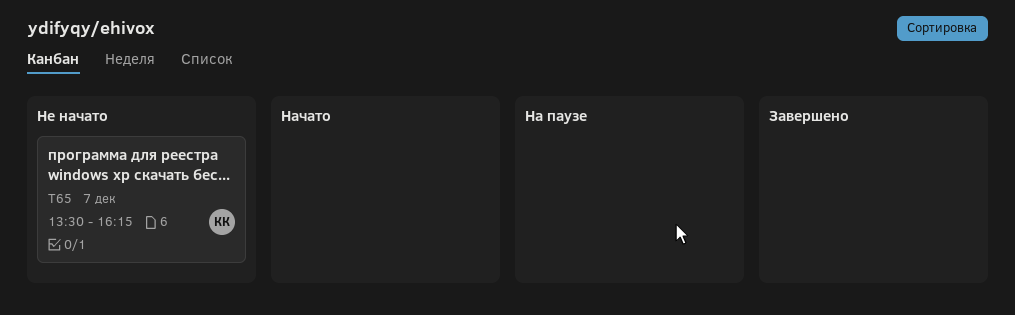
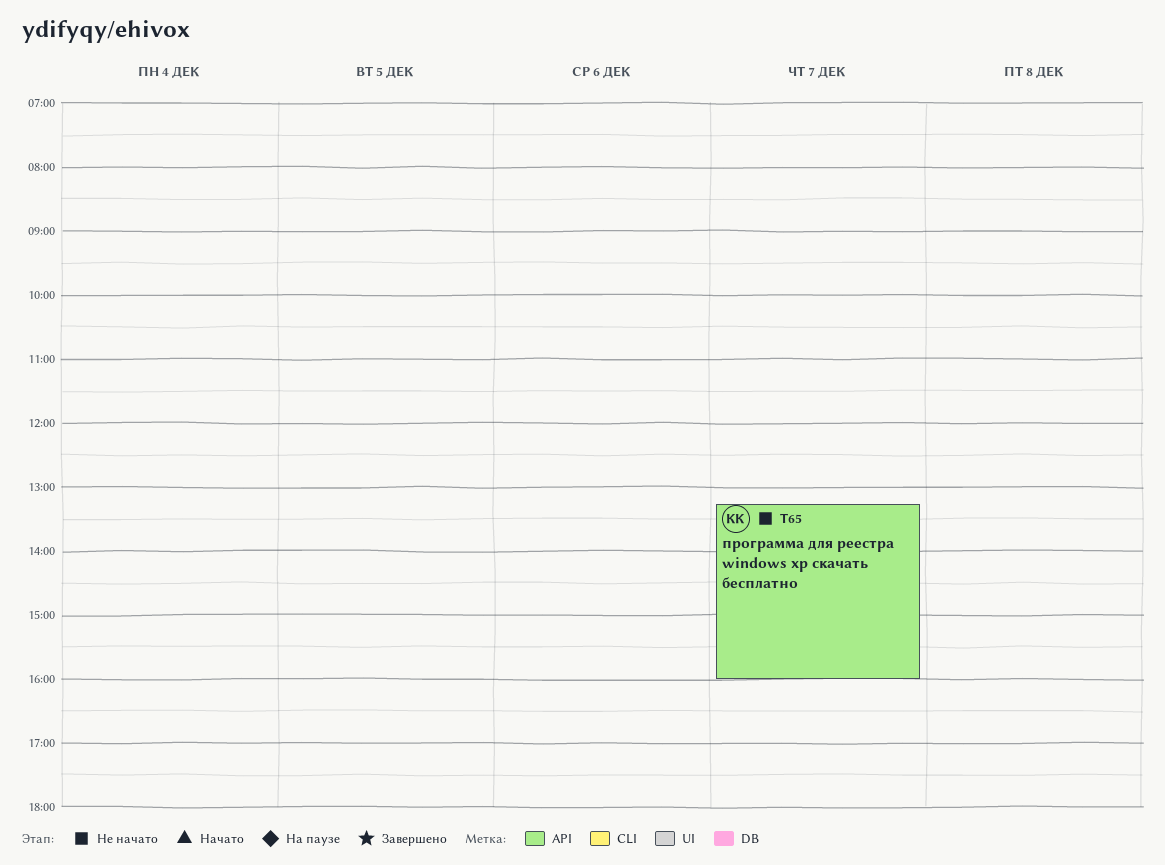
T65, begins: 13:30 -> 13:15
T65, ends: 16:15 -> 16:00

